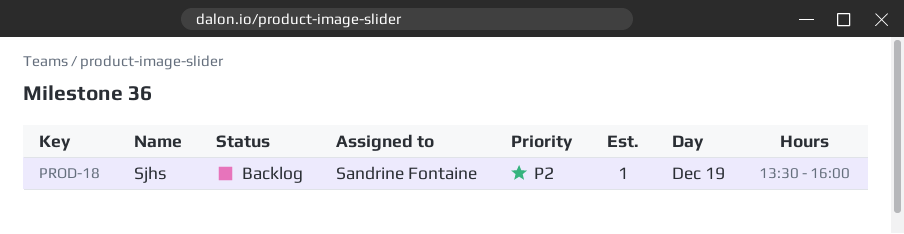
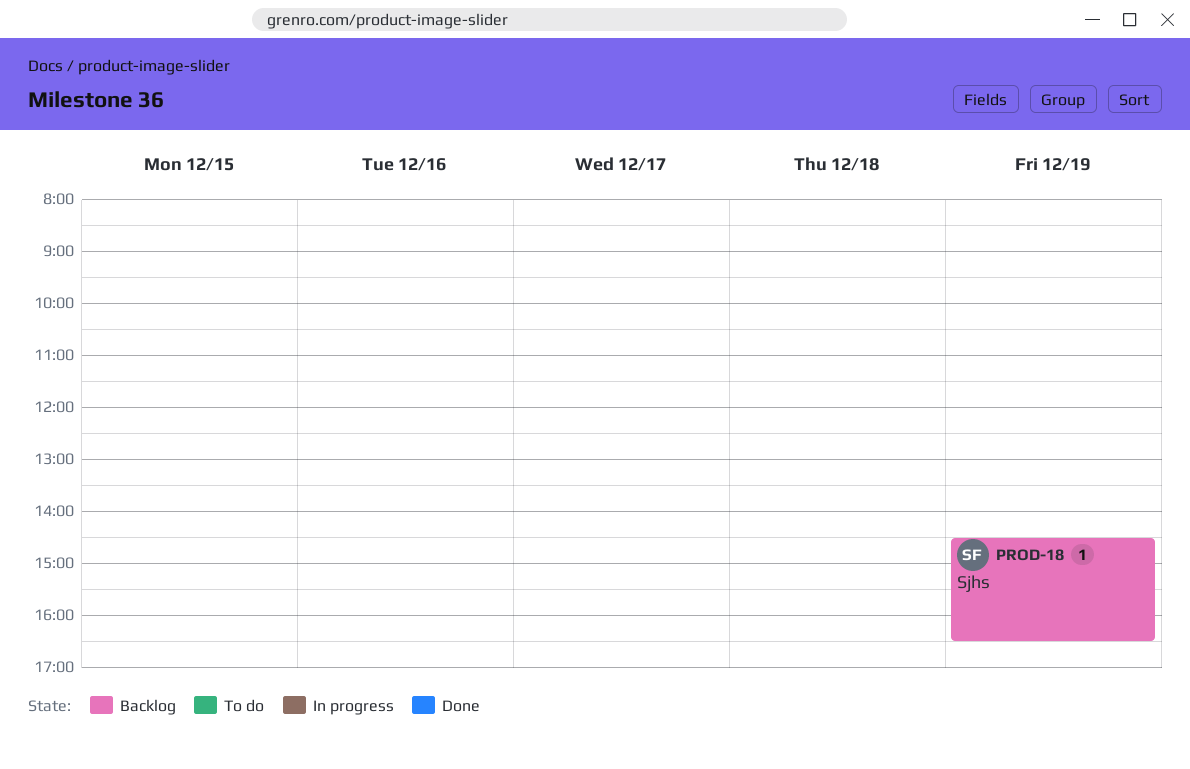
PROD-18, begins: 13:30 -> 14:30
PROD-18, ends: 16:00 -> 16:30

